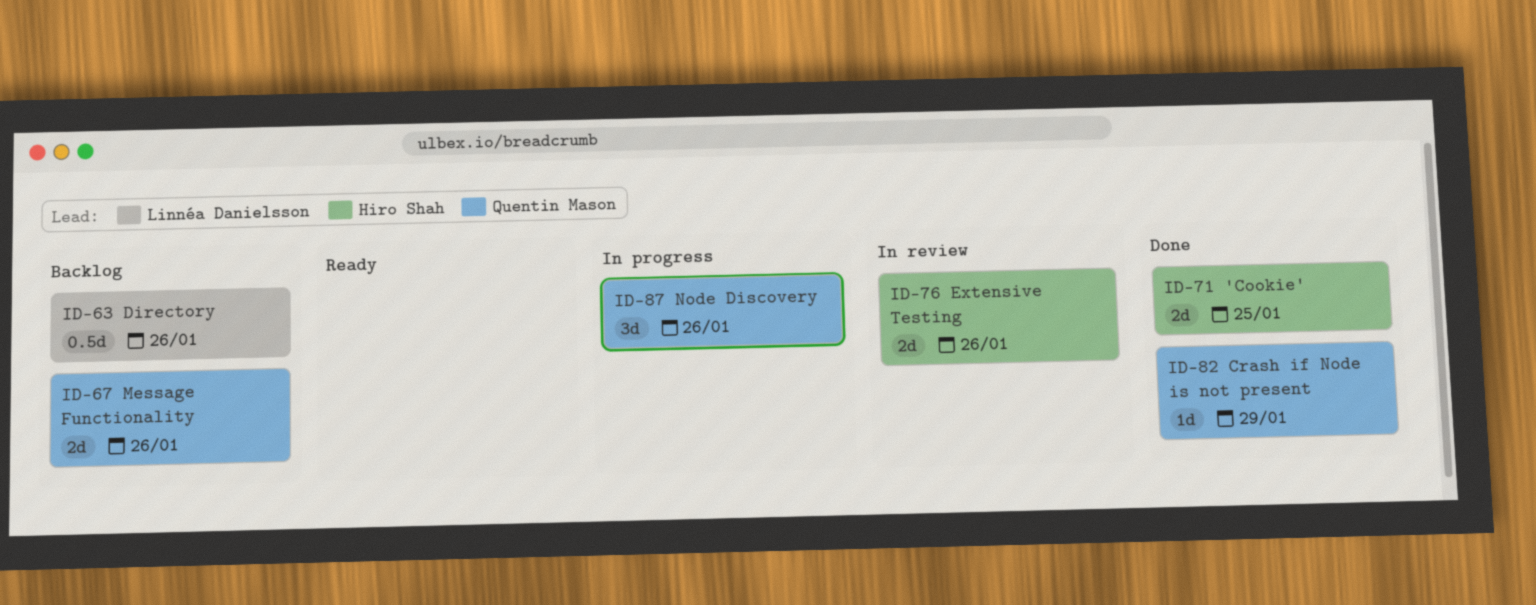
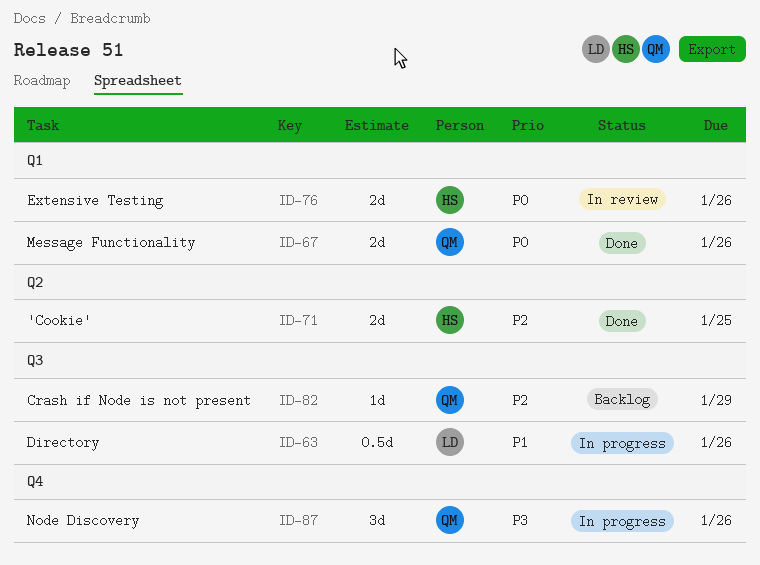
ID-63, status: Backlog -> In progress
ID-67, status: Backlog -> Done
ID-82, status: Done -> Backlog

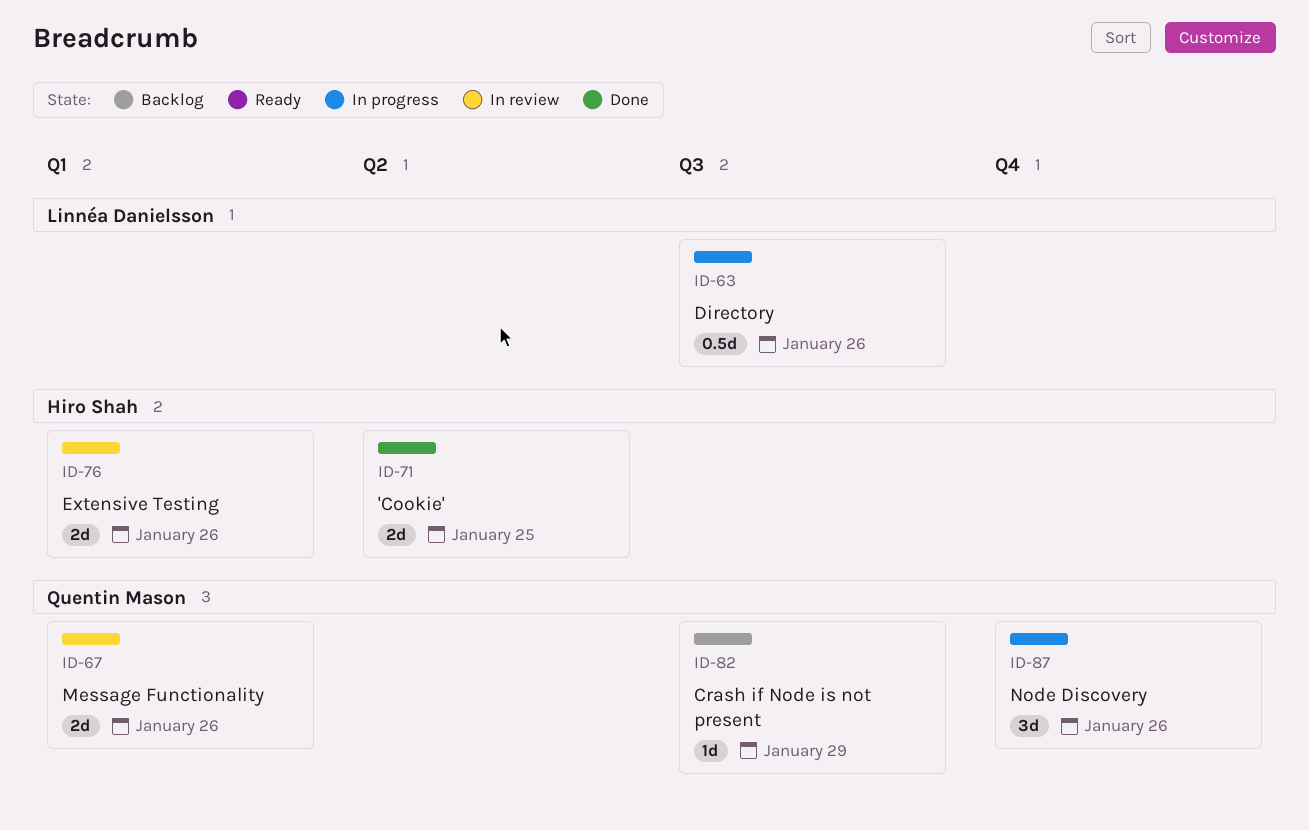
ID-67, status: Done -> In review

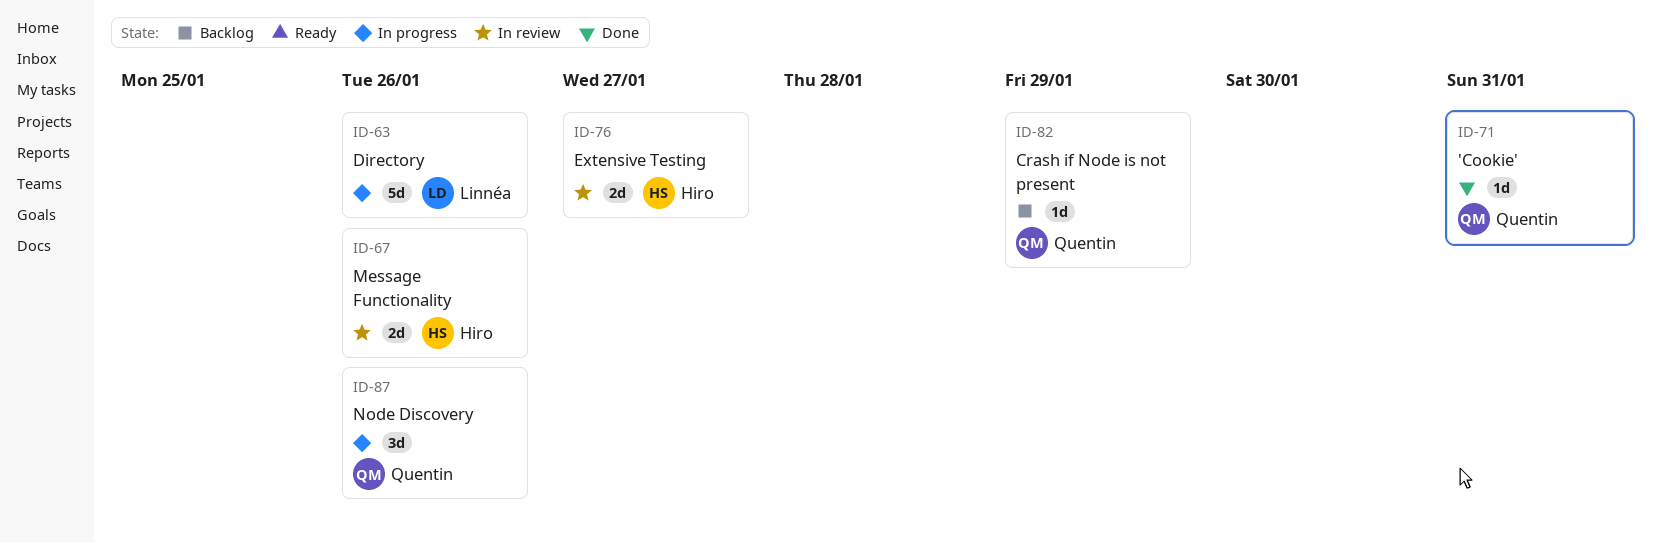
ID-63, estimate: 0.5d -> 5d
ID-67, owner: Quentin Mason -> Hiro Shah
ID-71, owner: Hiro Shah -> Quentin Mason
ID-71, estimate: 2d -> 1d
ID-71, due: Jan 25 -> Jan 31
ID-76, due: Jan 26 -> Jan 27

